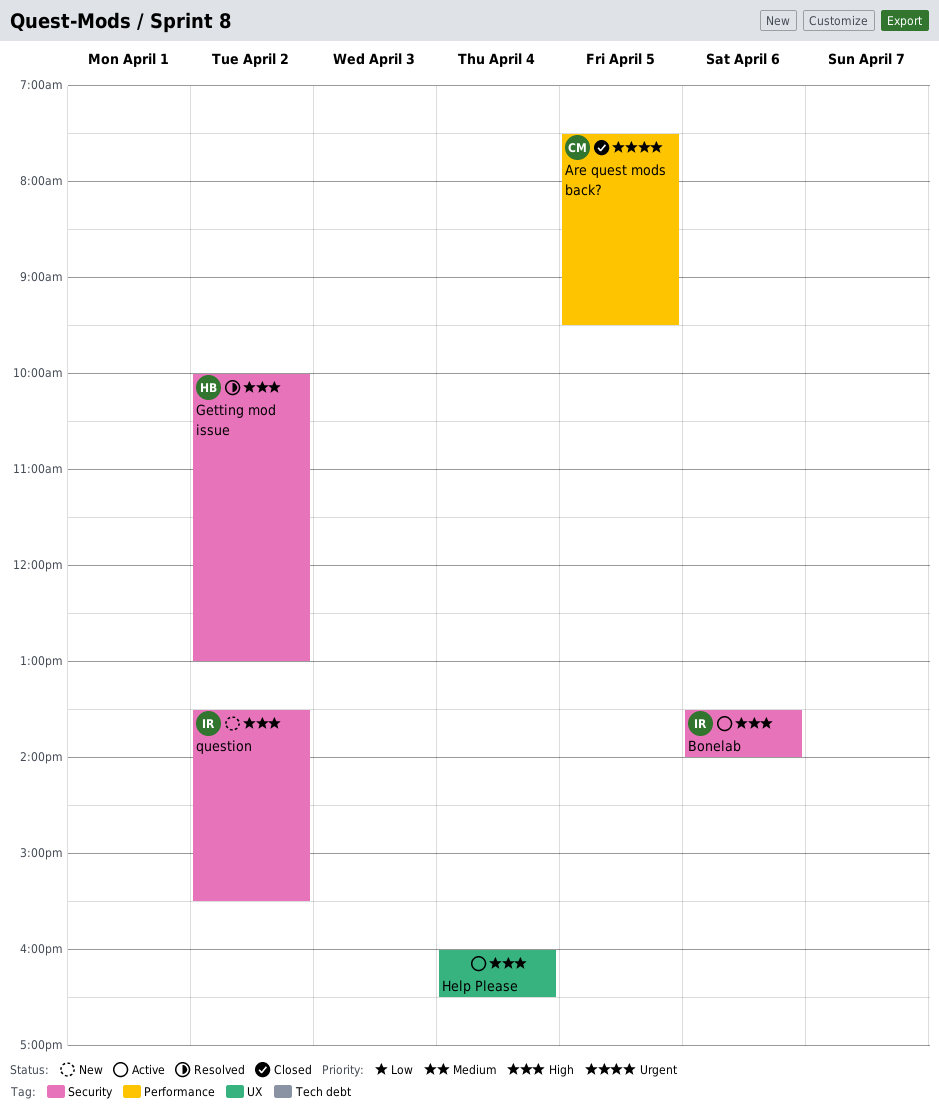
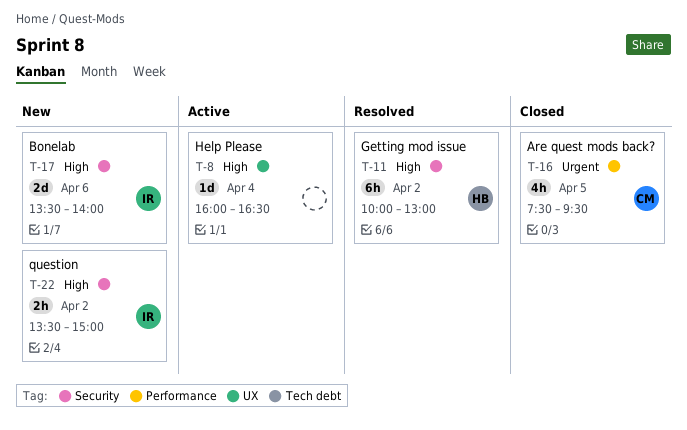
Bonelab, status: Active -> New
question, ends: 15:30 -> 15:00

